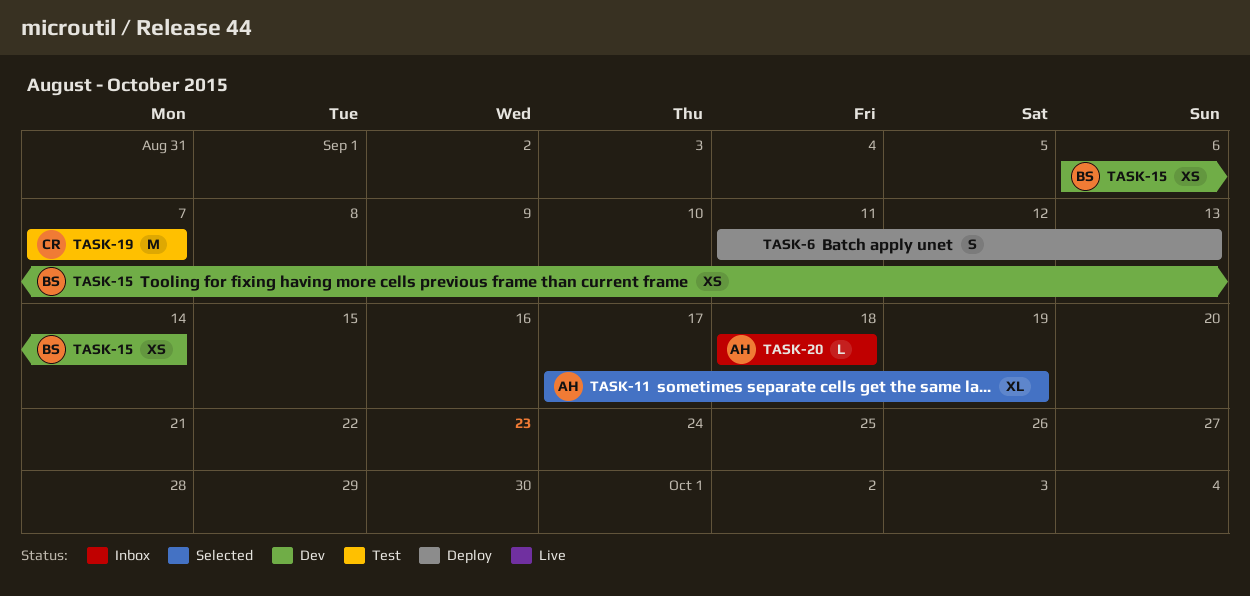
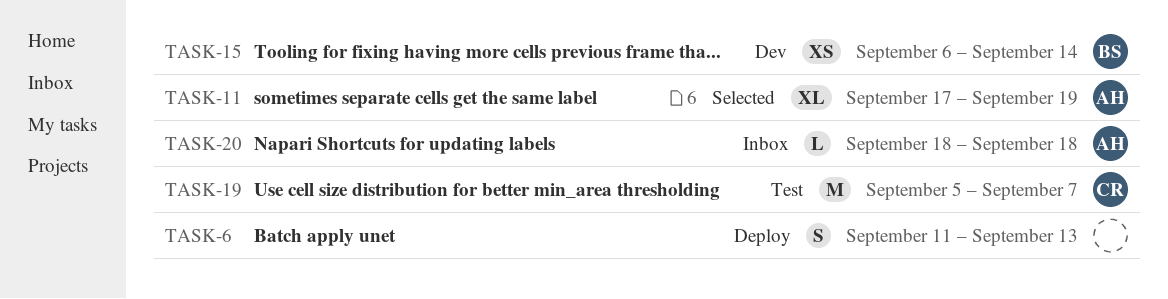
TASK-19, start: Sep 7 -> Sep 5

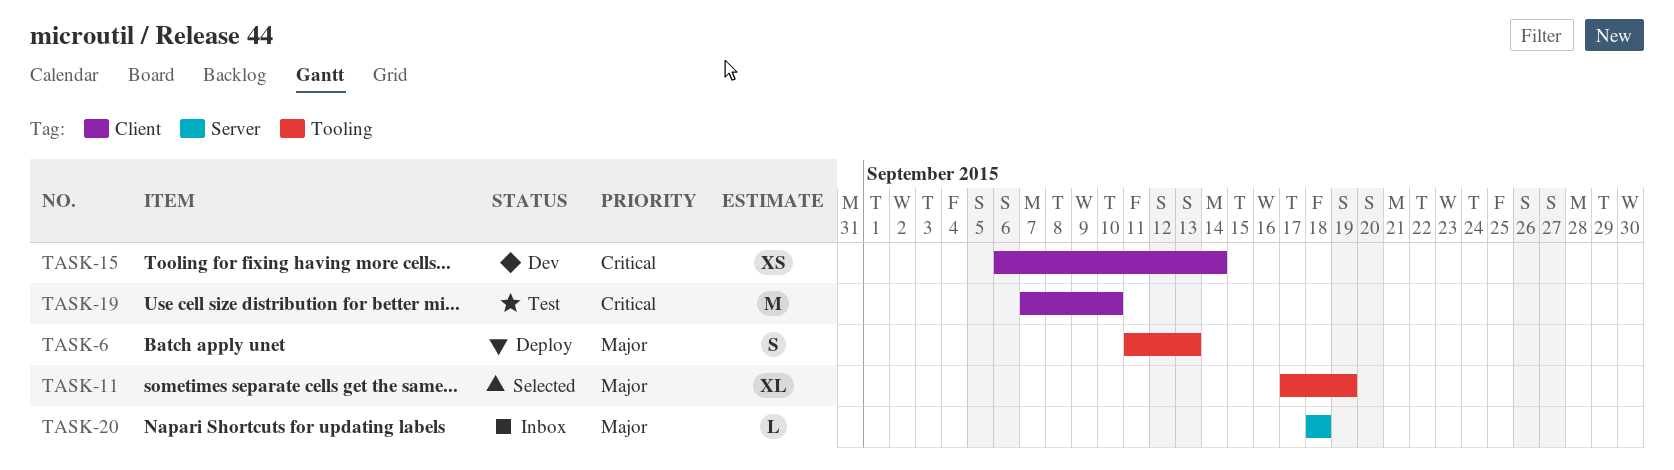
TASK-19, start: Sep 5 -> Sep 7
TASK-19, due: Sep 7 -> Sep 10

